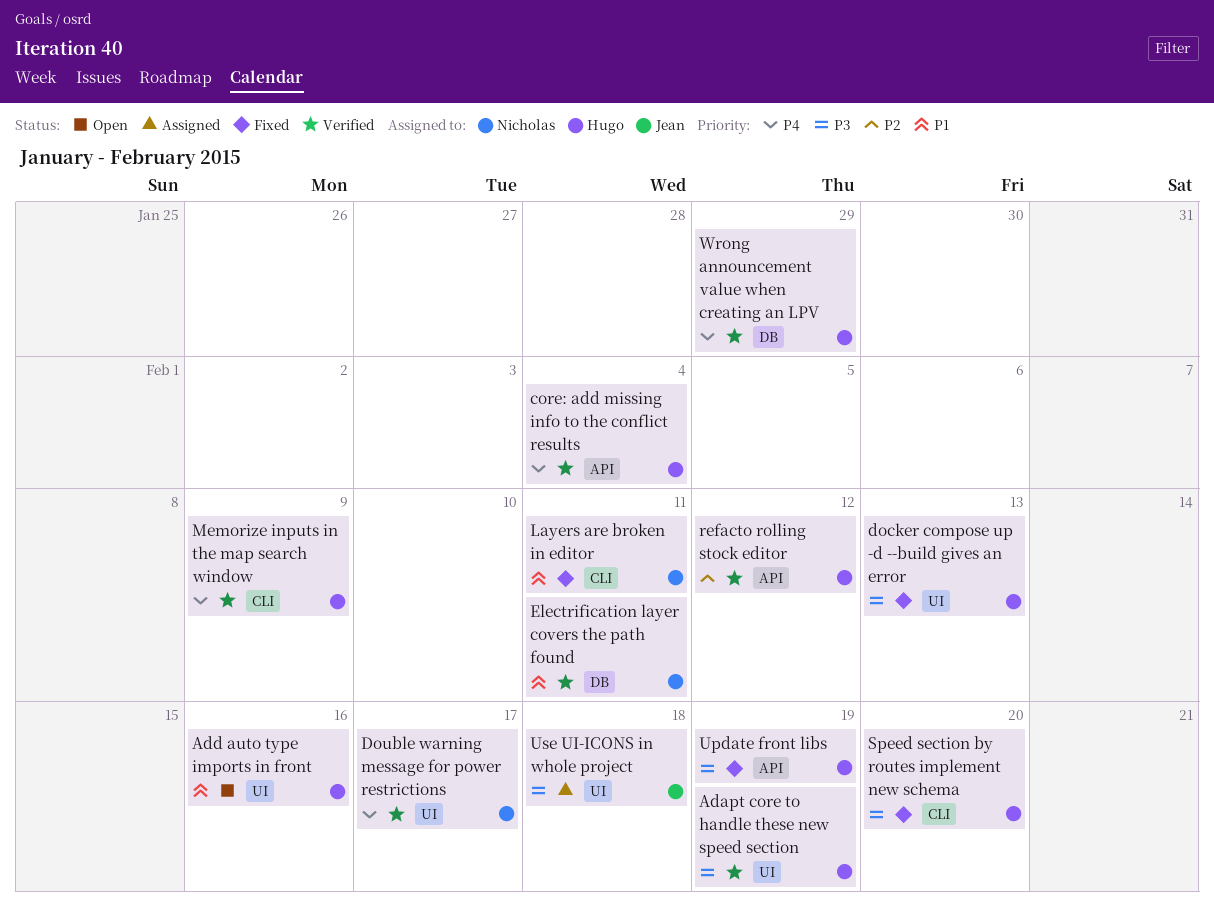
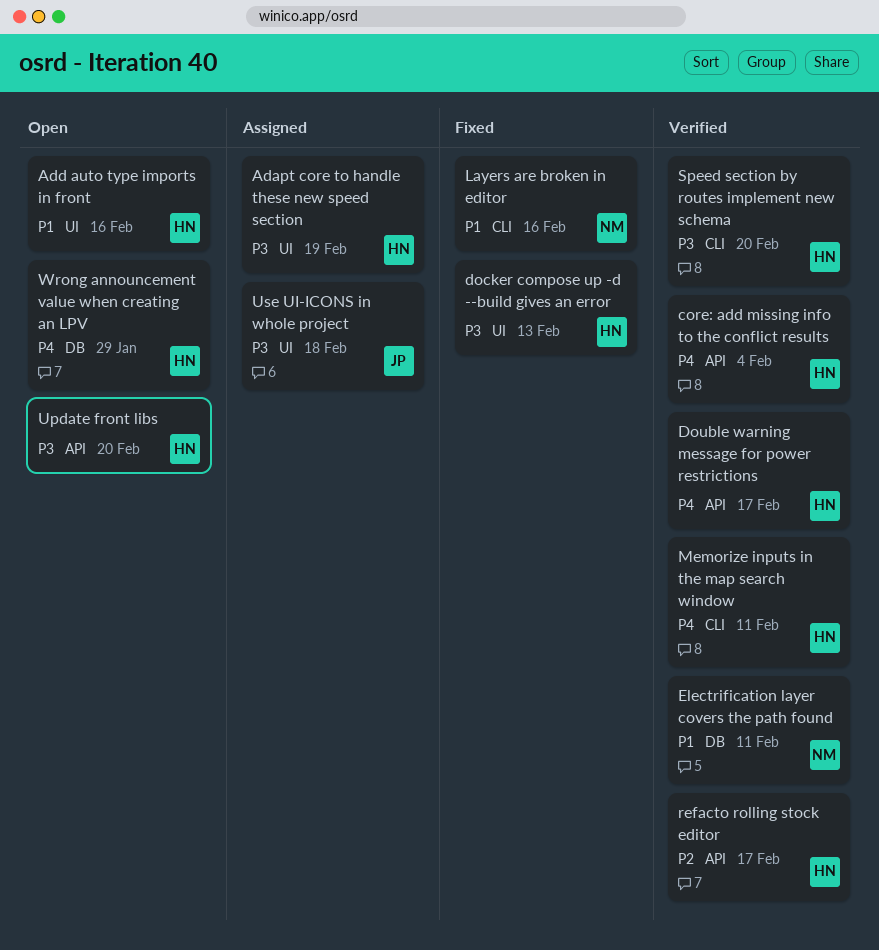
Adapt core to handle these new speed section, status: Verified -> Assigned
Double warning message for power restrictions, owner: Nicholas -> Hugo
Double warning message for power restrictions, label: UI -> API
Layers are broken in editor, due: Feb 11 -> Feb 16
Memorize inputs in the map search window, due: Feb 9 -> Feb 11
refacto rolling stock editor, due: Feb 12 -> Feb 17
Speed section by routes implement new schema, status: Fixed -> Verified
Update front libs, status: Fixed -> Open
Update front libs, due: Feb 19 -> Feb 20
Wrong announcement value when creating an LPV, status: Verified -> Open

